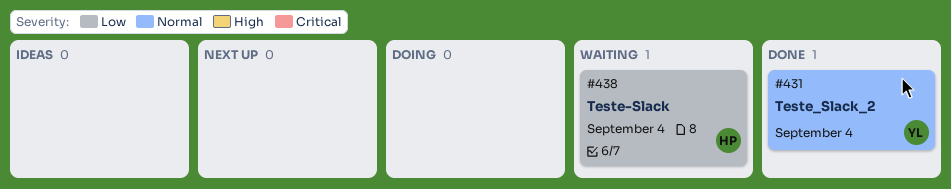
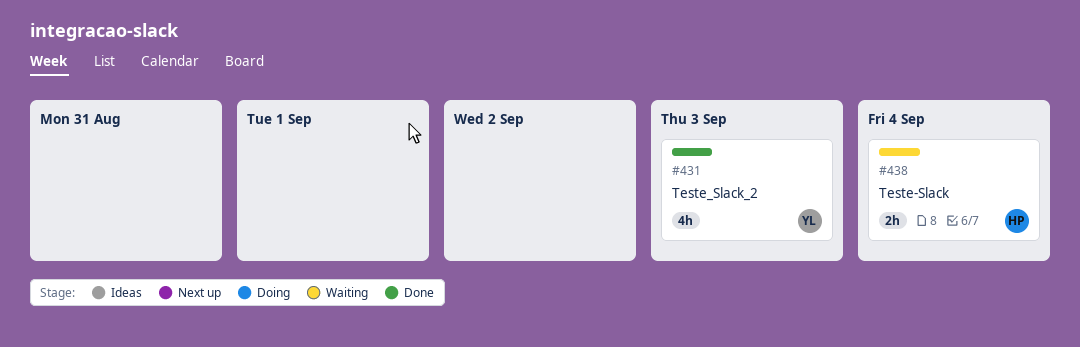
#431, due: Sep 4 -> Sep 3

